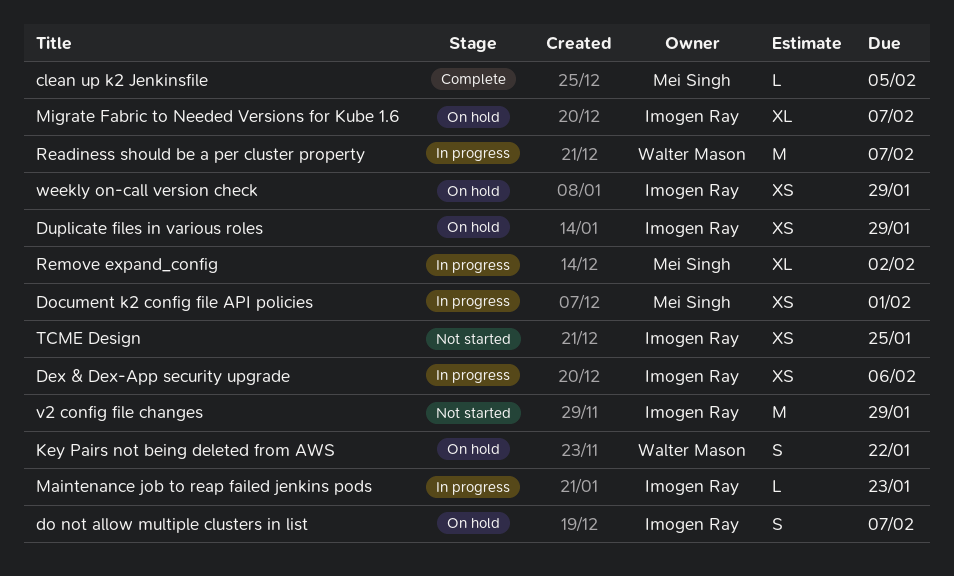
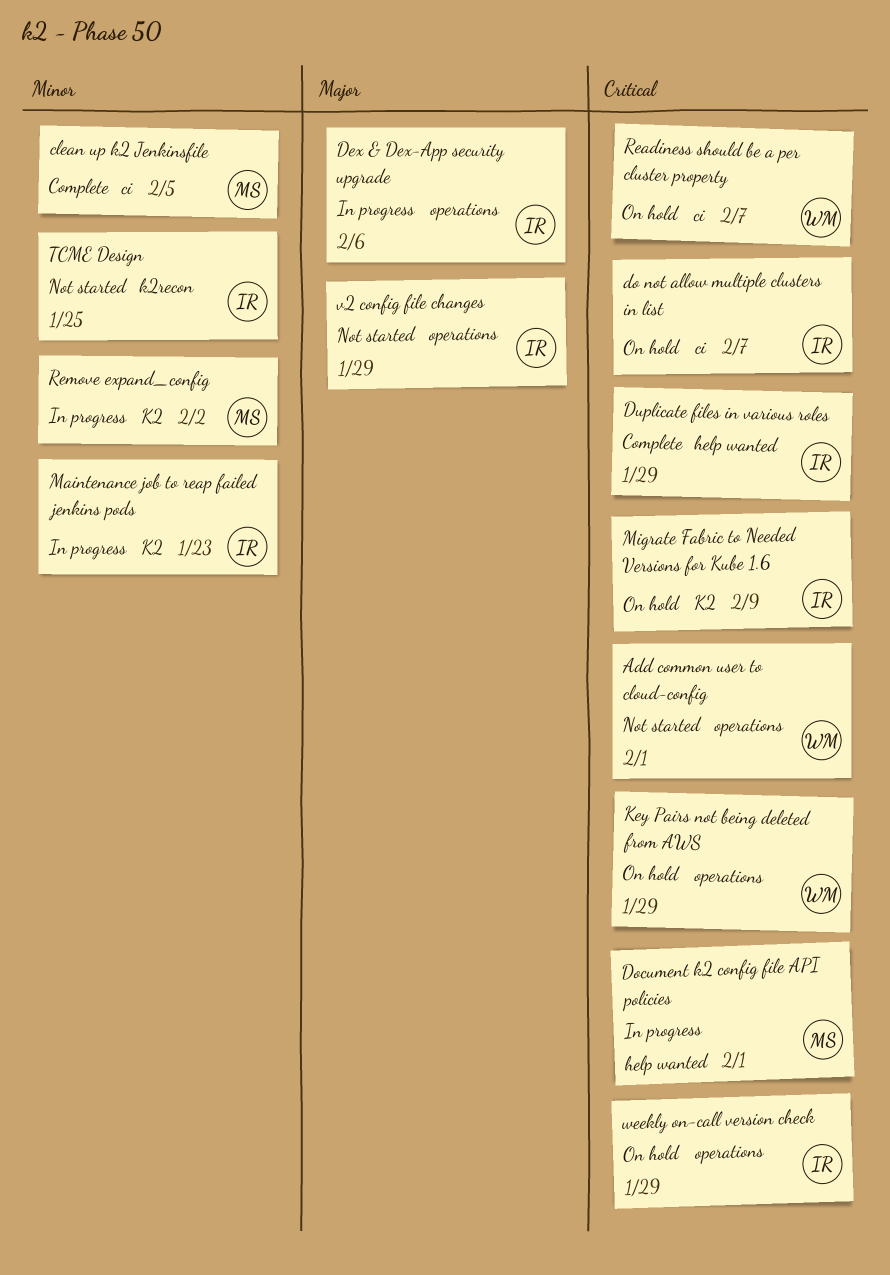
Add common user to cloud-config: none -> present
Duplicate files in various roles, status: On hold -> Complete
Key Pairs not being deleted from AWS, due: Jan 22 -> Jan 29
Migrate Fabric to Needed Versions for Kube 1.6, due: Feb 7 -> Feb 9
Readiness should be a per cluster property, status: In progress -> On hold

